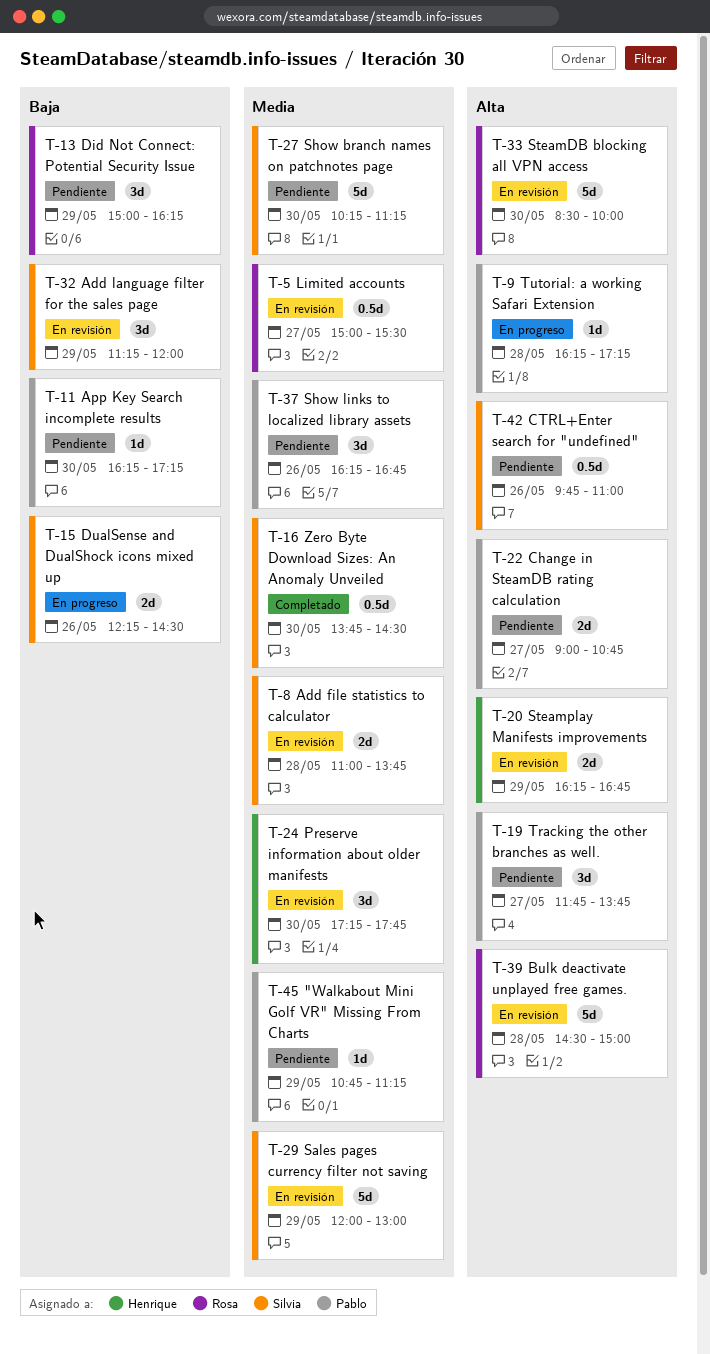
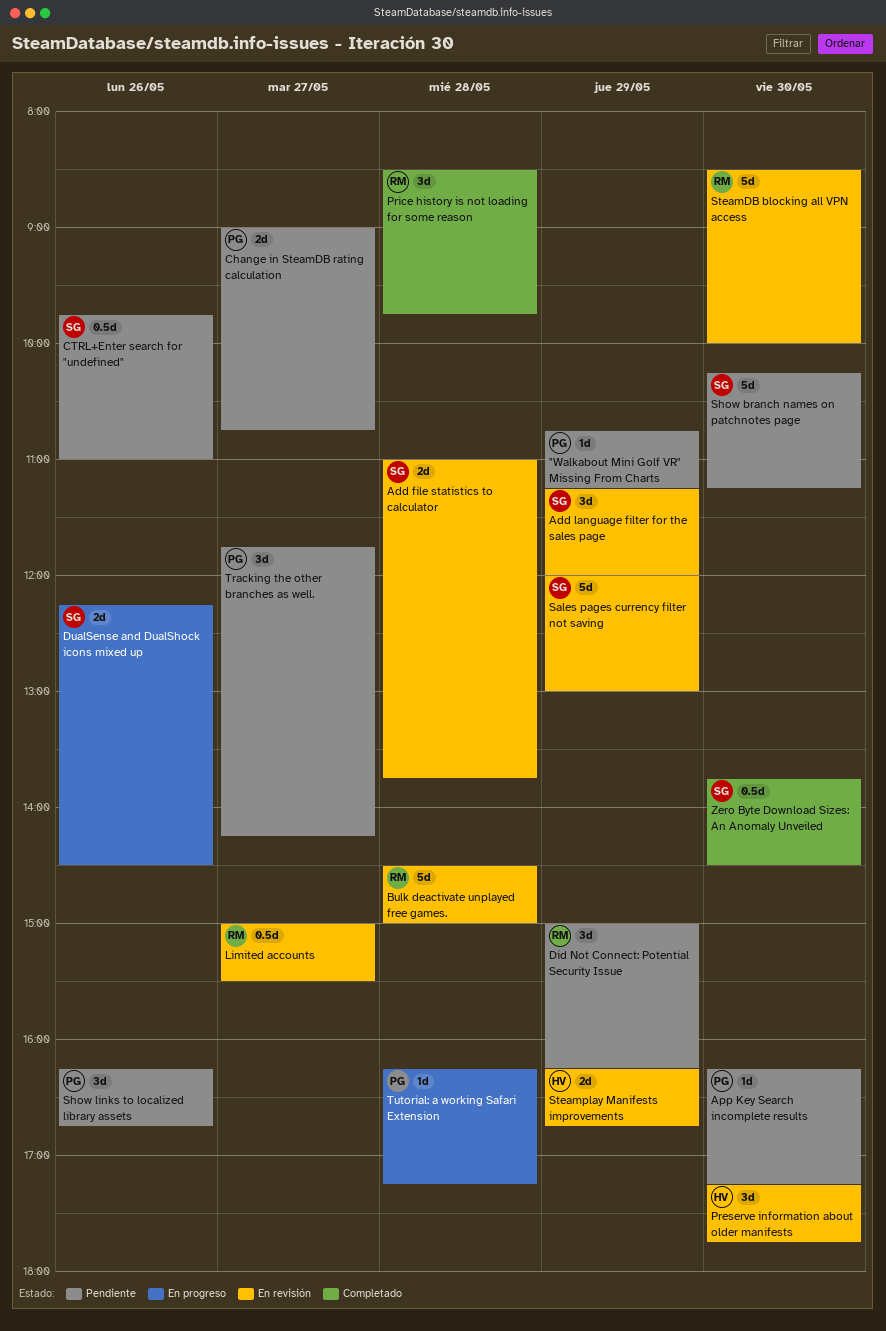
Price history is not loading for some reason: none -> present
Tracking the other branches as well., ends: 13:45 -> 14:15

